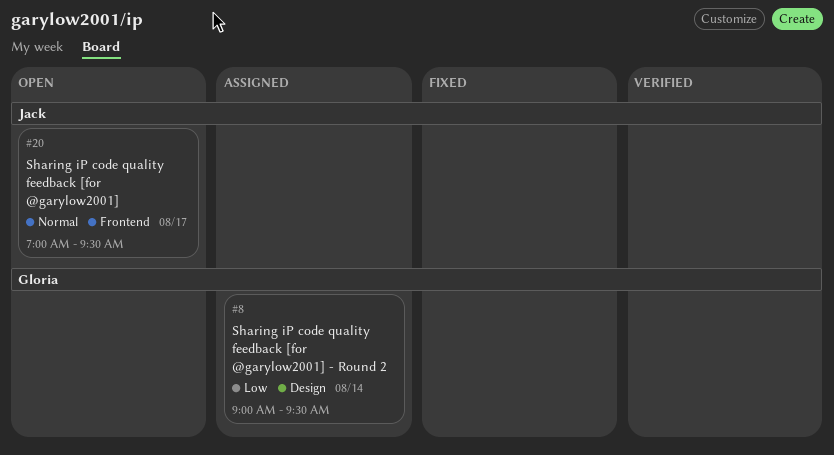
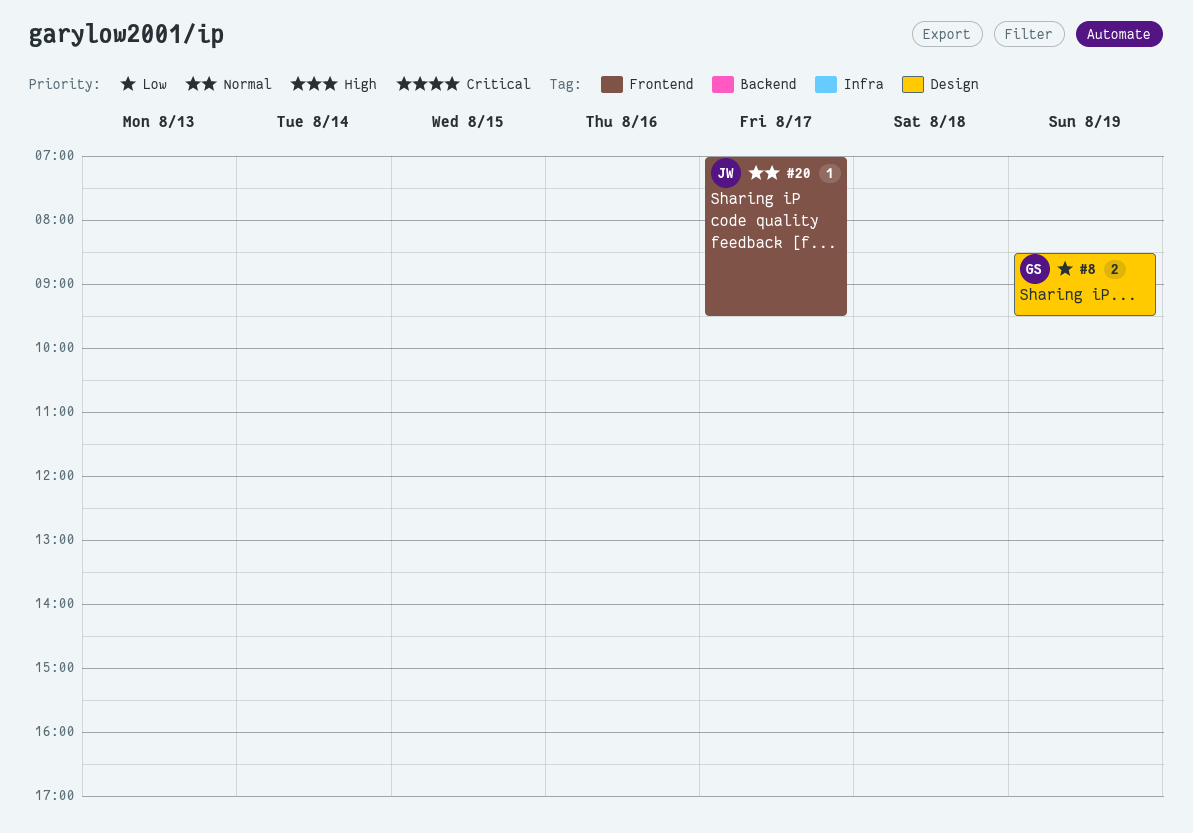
#8, day: Aug 14 -> Aug 19
#8, begins: 09:00 -> 08:30

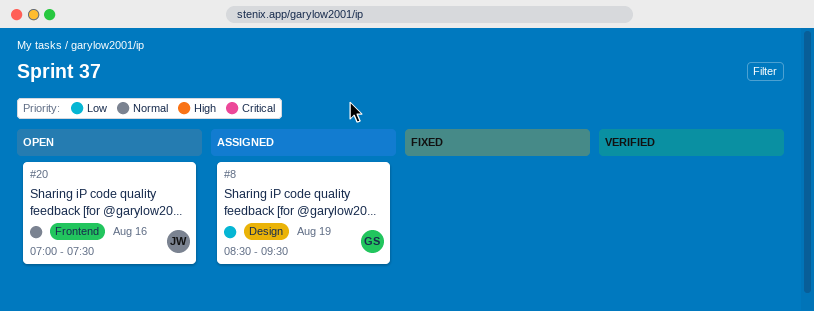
#20, day: Aug 17 -> Aug 16
#20, ends: 09:30 -> 07:30

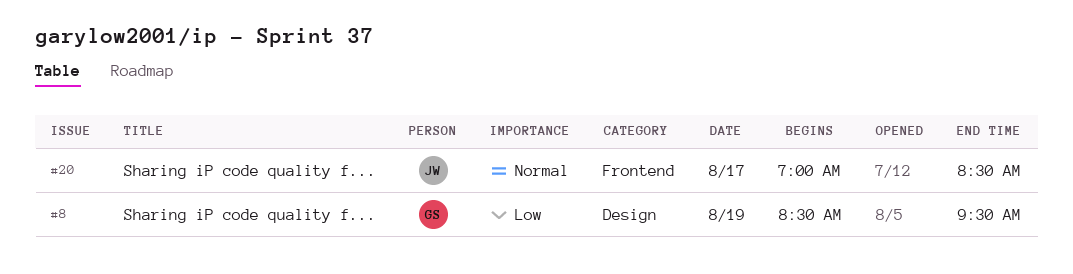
#20, day: Aug 16 -> Aug 17
#20, ends: 07:30 -> 08:30

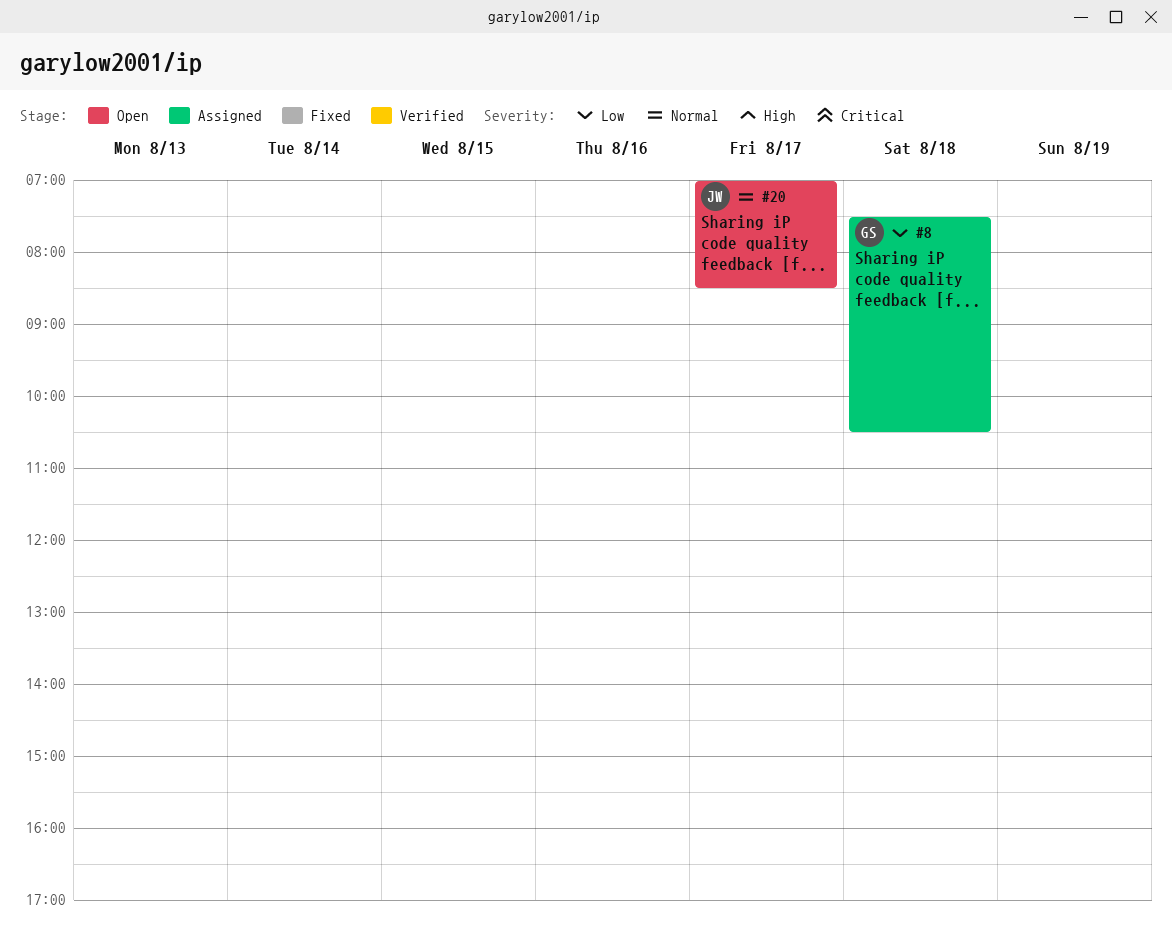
#8, day: Aug 19 -> Aug 18
#8, begins: 08:30 -> 07:30
#8, ends: 09:30 -> 10:30

